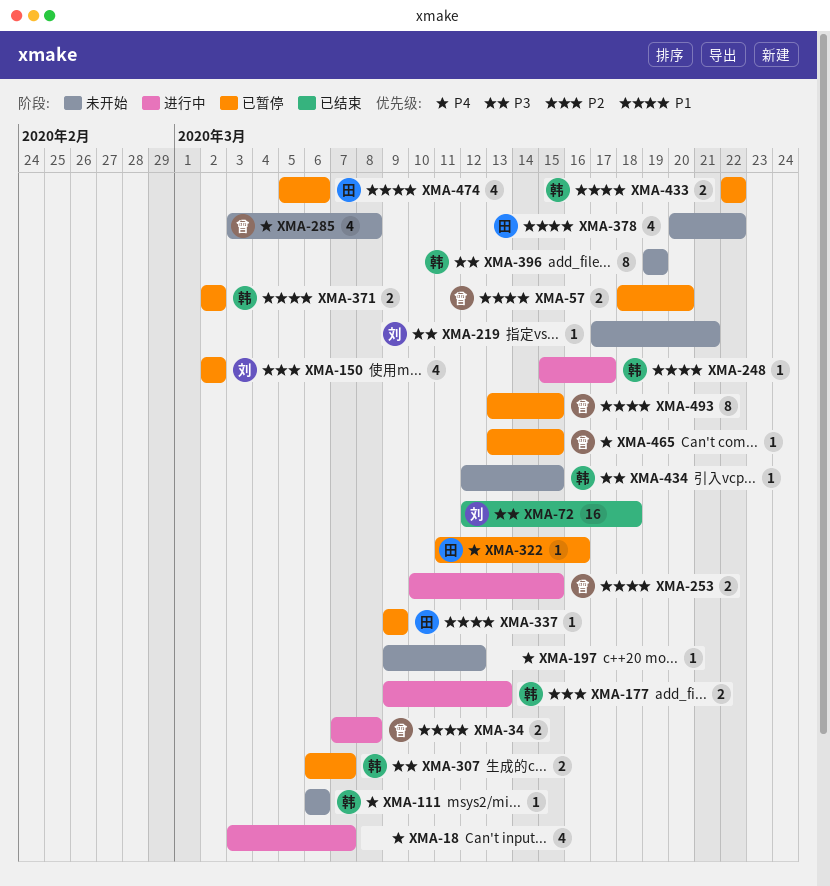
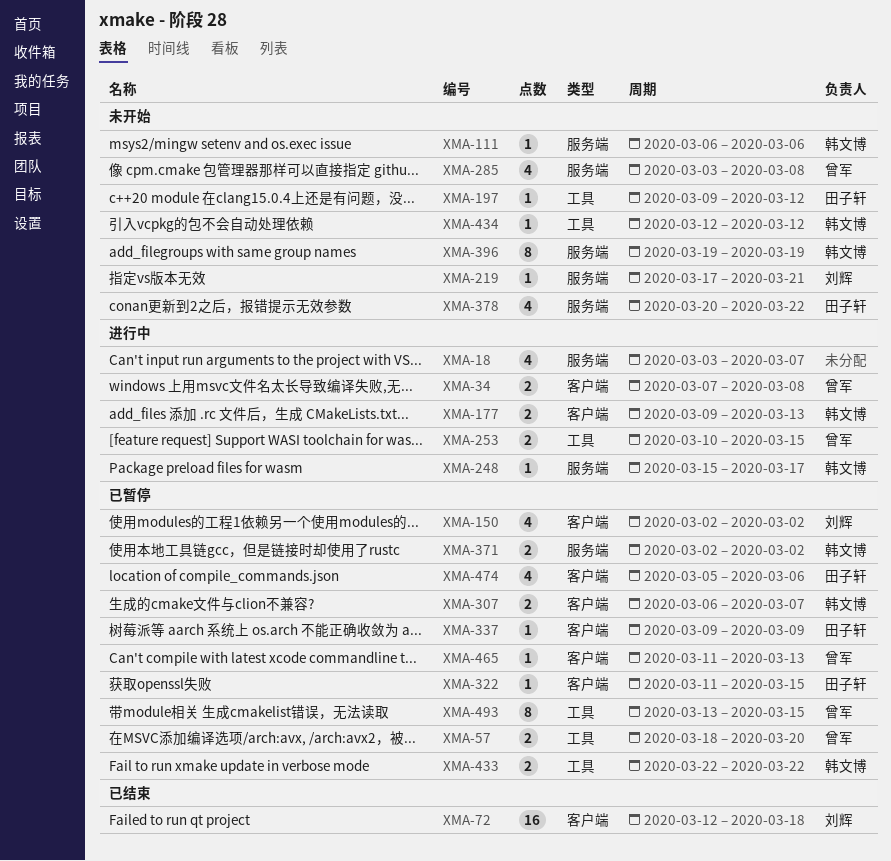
XMA-197, owner: none -> 田子轩
XMA-322, due: Mar 16 -> Mar 15
XMA-434, due: Mar 15 -> Mar 12
XMA-465, start: Mar 13 -> Mar 11
XMA-465, due: Mar 15 -> Mar 13

